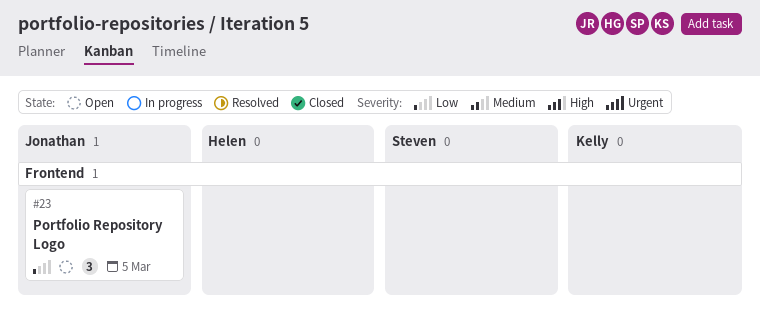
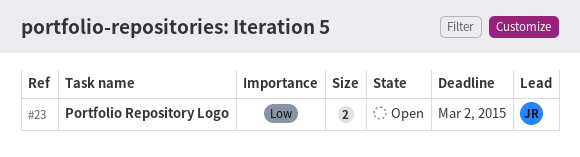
#23, estimate: 3 -> 2
#23, due: Mar 5 -> Mar 2

